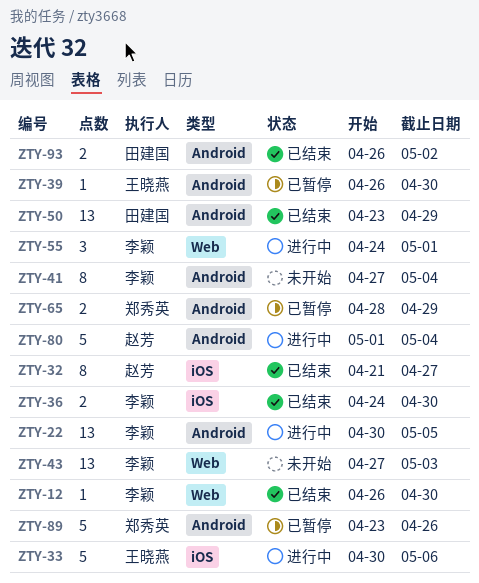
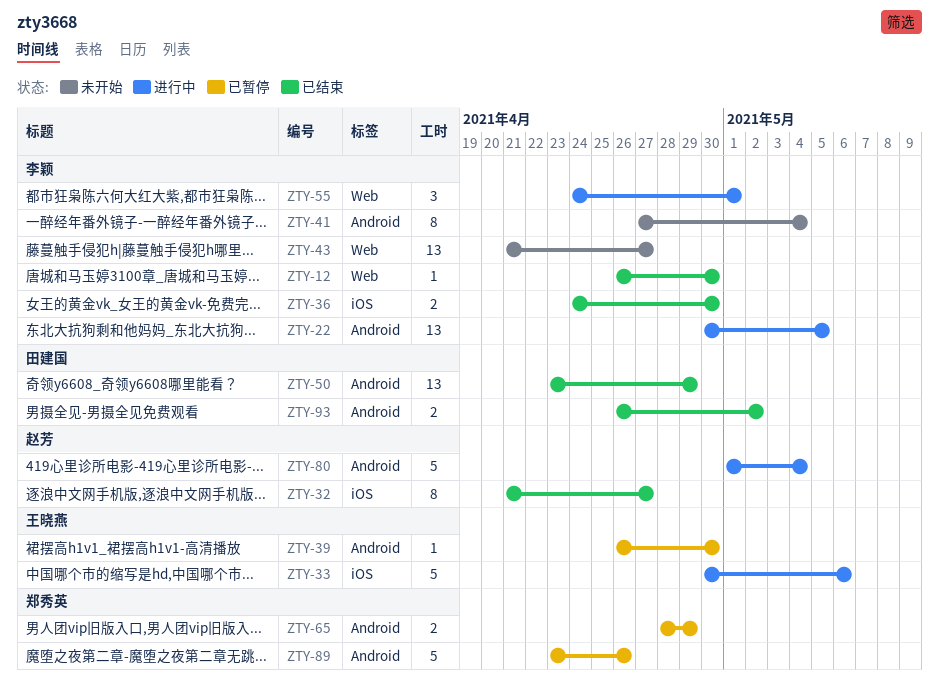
ZTY-43, start: Apr 27 -> Apr 21
ZTY-43, due: May 3 -> Apr 27

